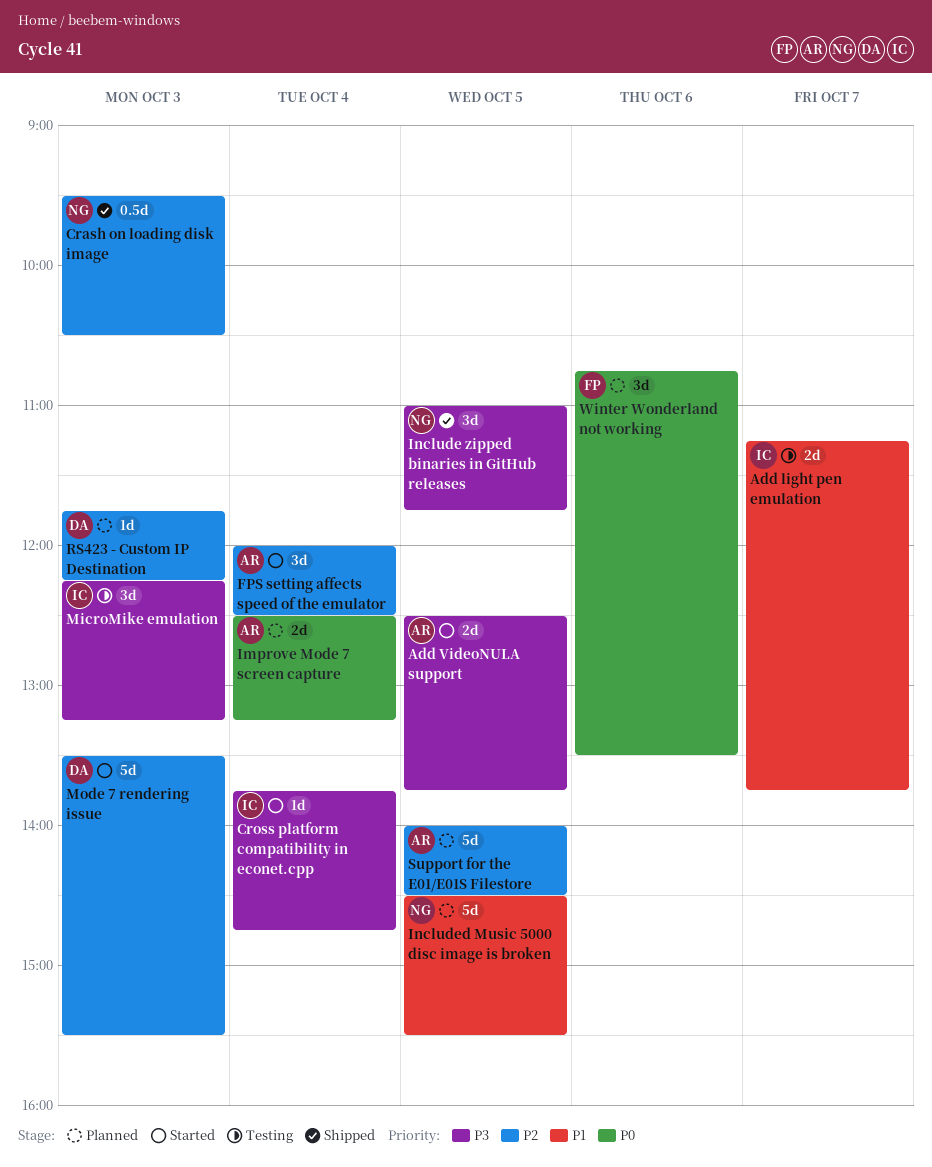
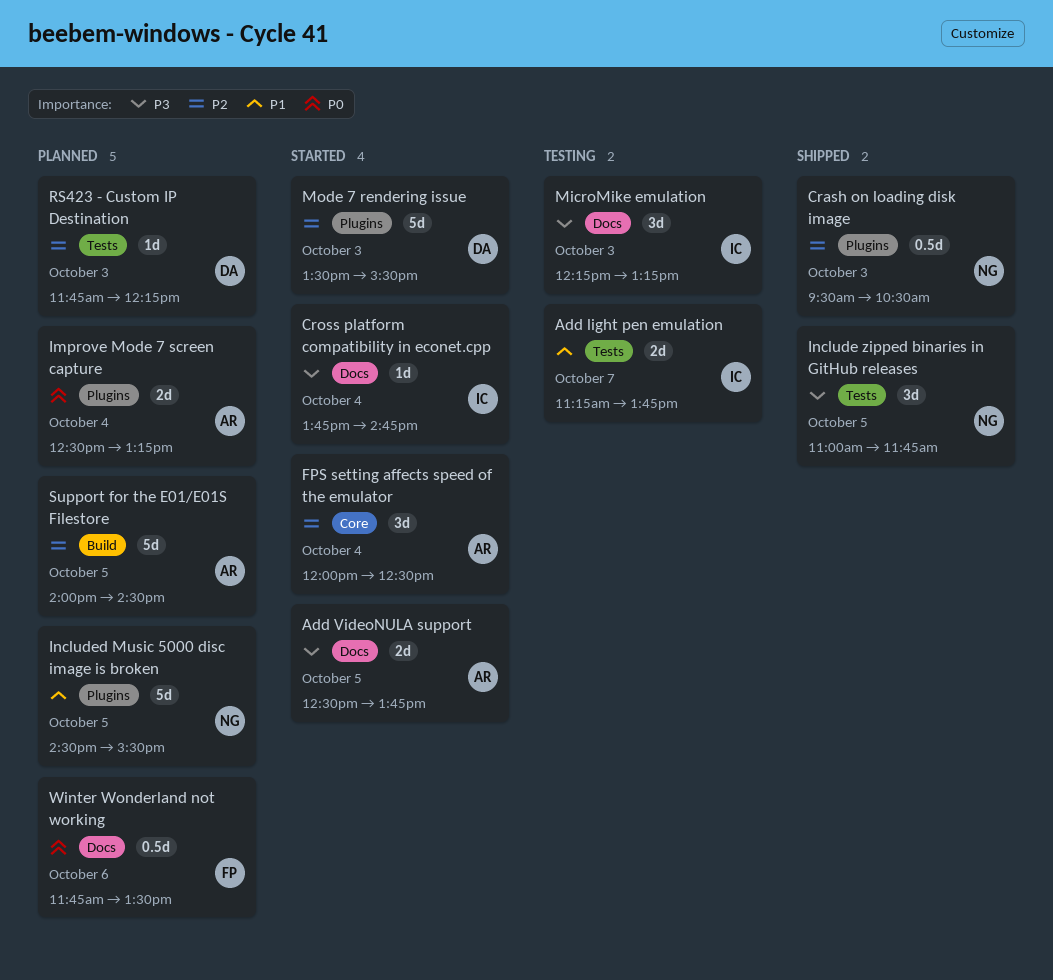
Winter Wonderland not working, estimate: 3d -> 0.5d
Winter Wonderland not working, begins: 10:45 -> 11:45

